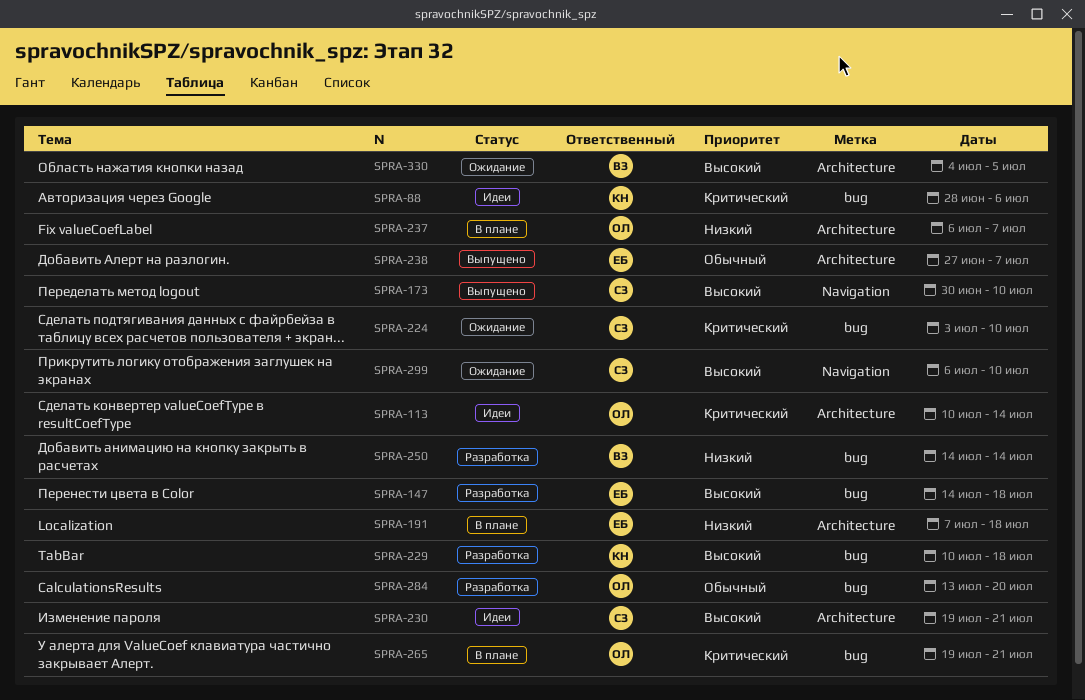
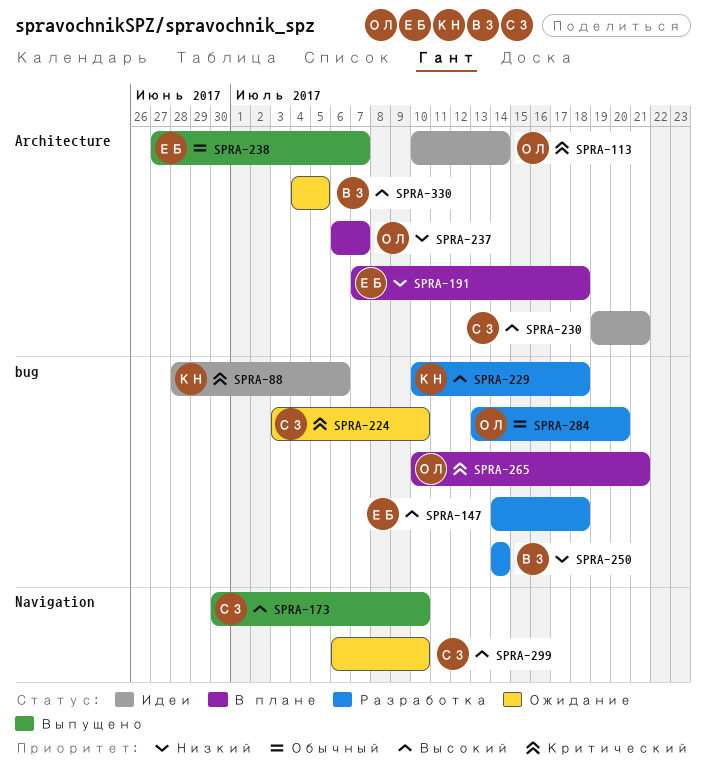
SPRA-265, start: Jul 19 -> Jul 10

